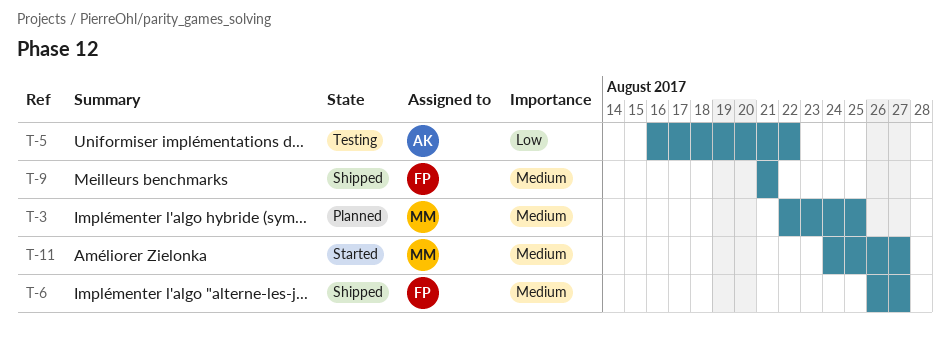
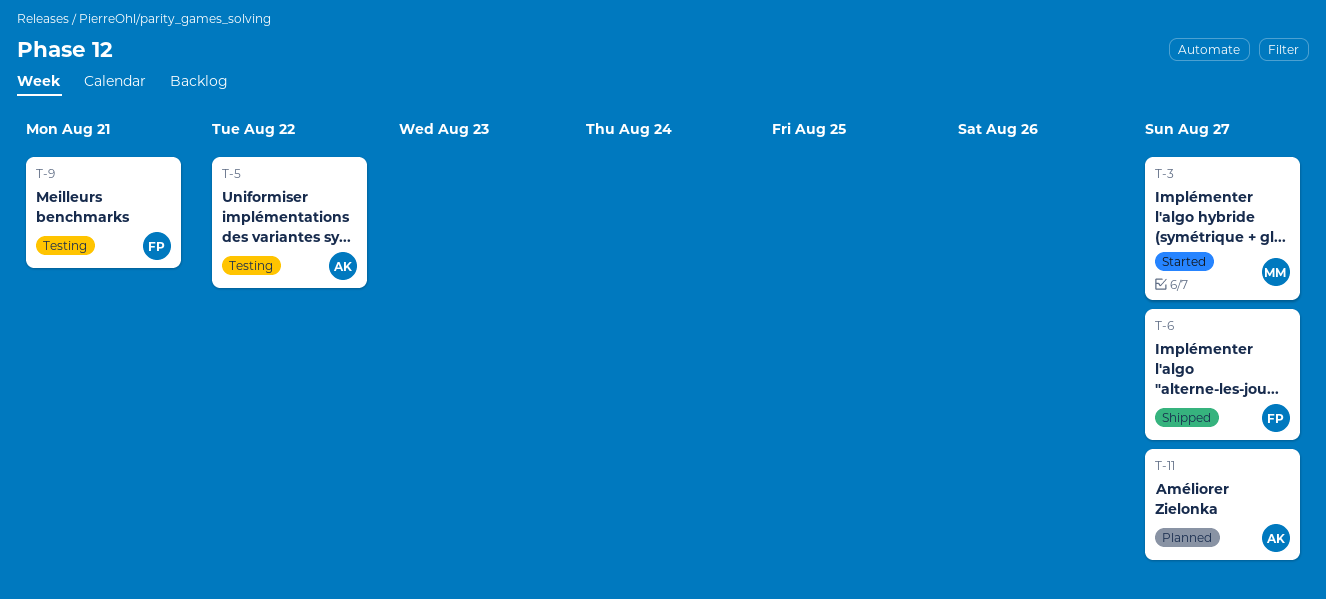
T-3, status: Planned -> Started
T-3, due: Aug 25 -> Aug 27
T-9, status: Shipped -> Testing
T-11, status: Started -> Planned
T-11, owner: MM -> AK

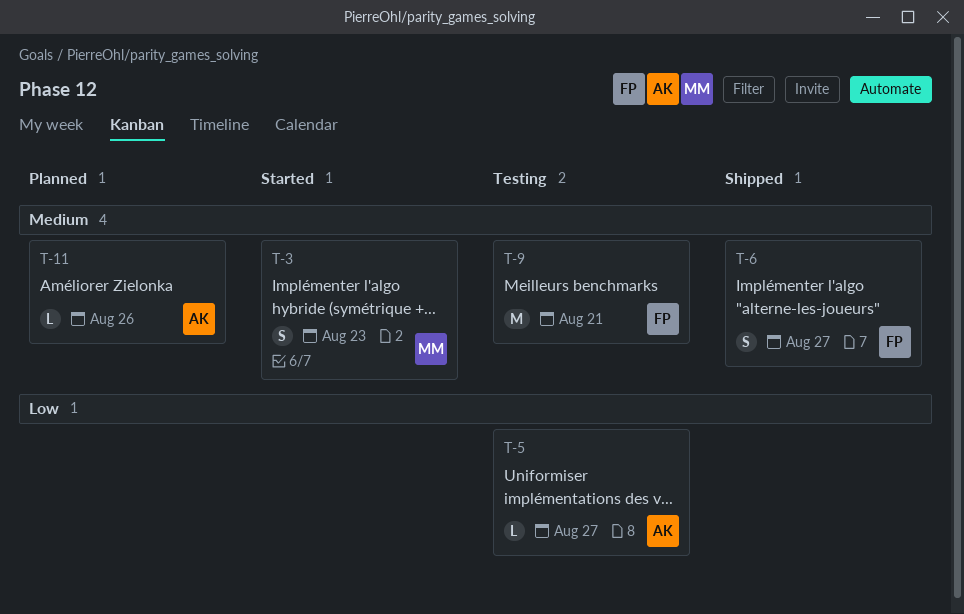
T-3, due: Aug 27 -> Aug 23
T-5, due: Aug 22 -> Aug 27
T-11, due: Aug 27 -> Aug 26

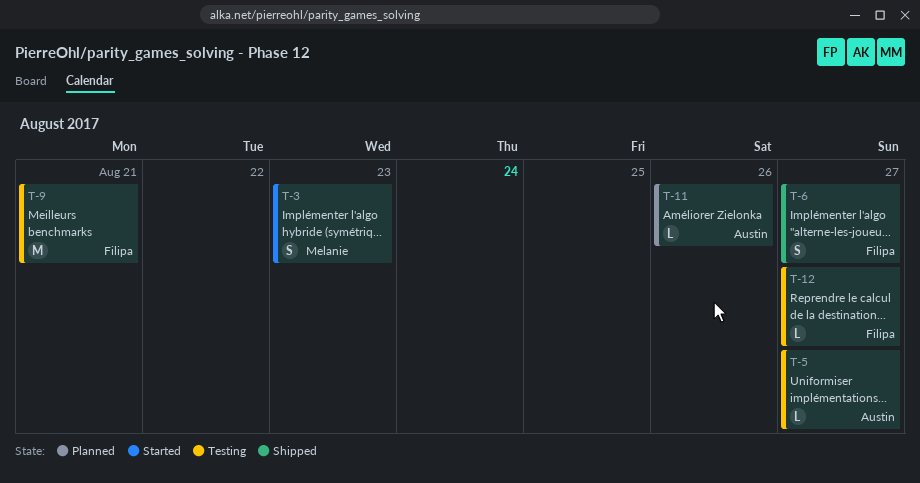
T-12: none -> present

